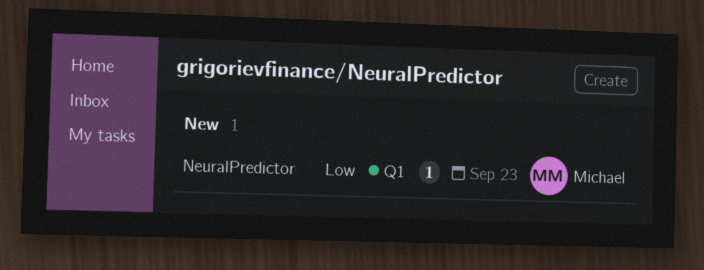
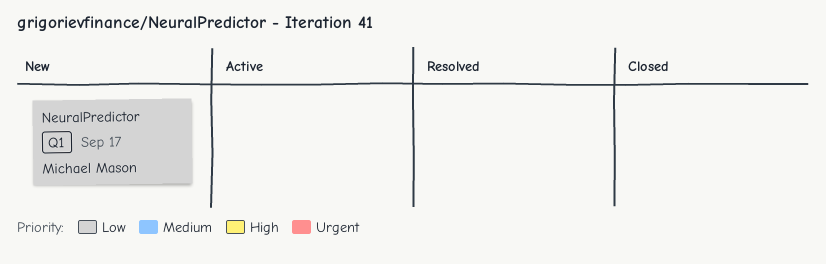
NeuralPredictor, due: Sep 23 -> Sep 17

